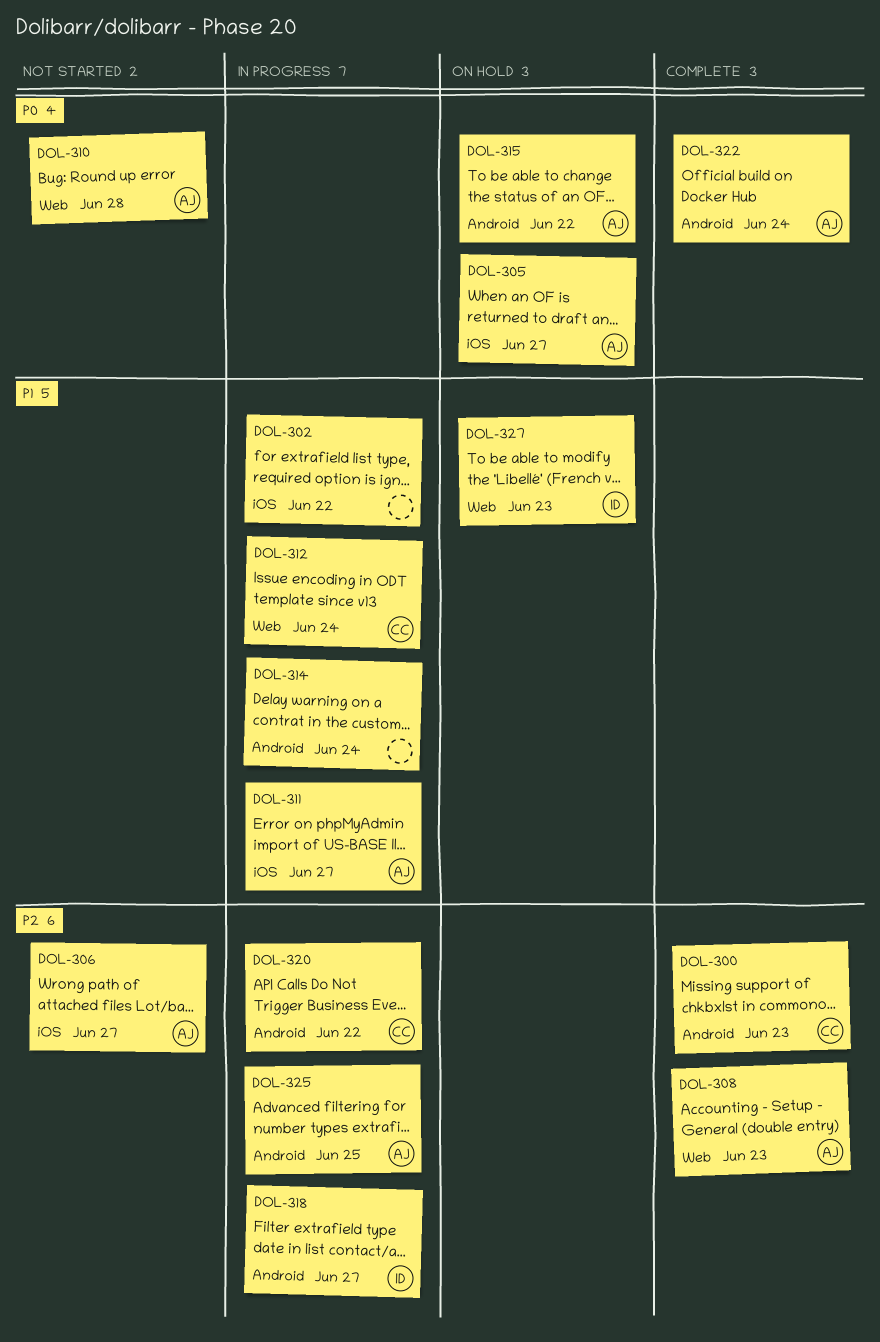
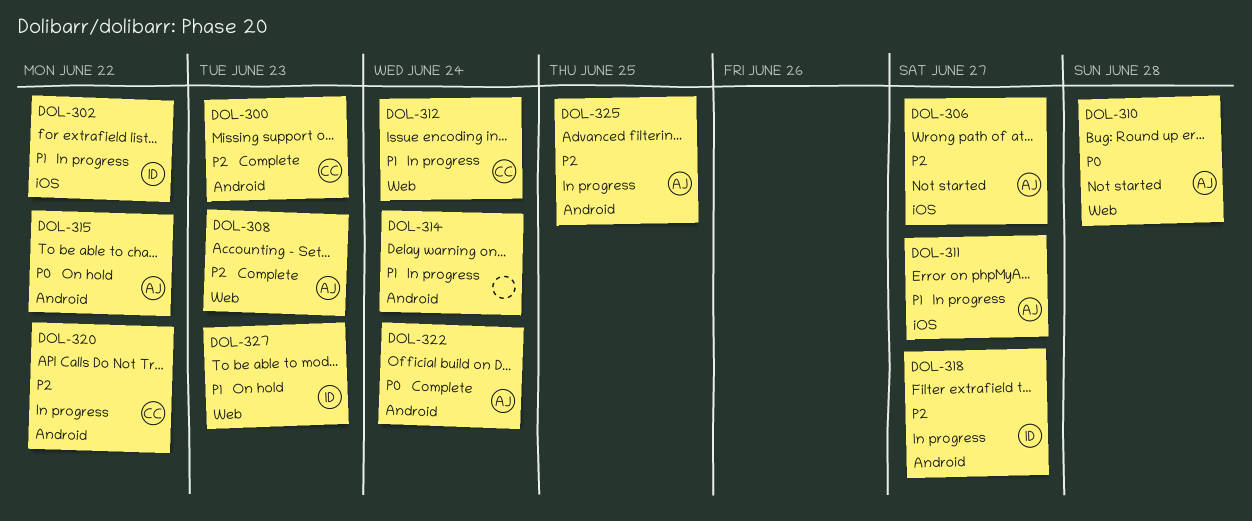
DOL-302, owner: none -> ID
DOL-305: present -> none

